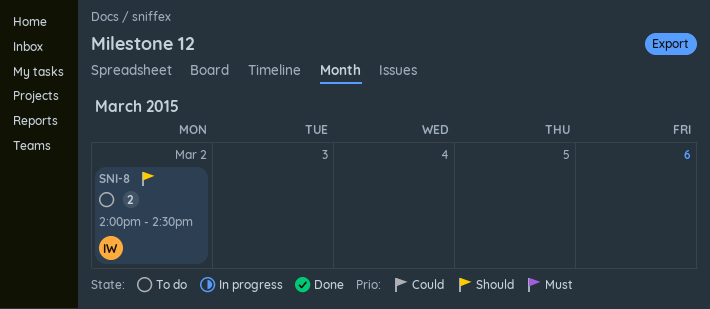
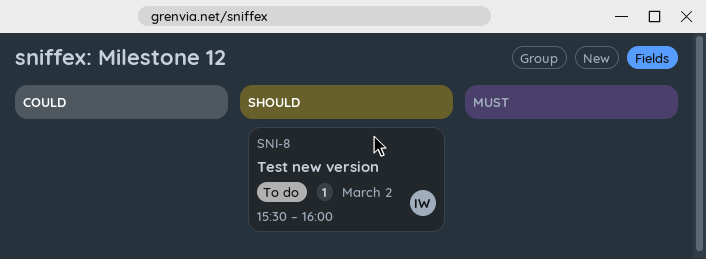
SNI-8, estimate: 2 -> 1
SNI-8, begins: 14:00 -> 15:30
SNI-8, ends: 14:30 -> 16:00

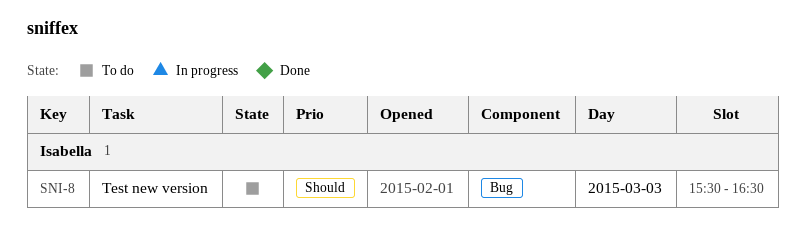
SNI-8, day: Mar 2 -> Mar 3
SNI-8, ends: 16:00 -> 16:30

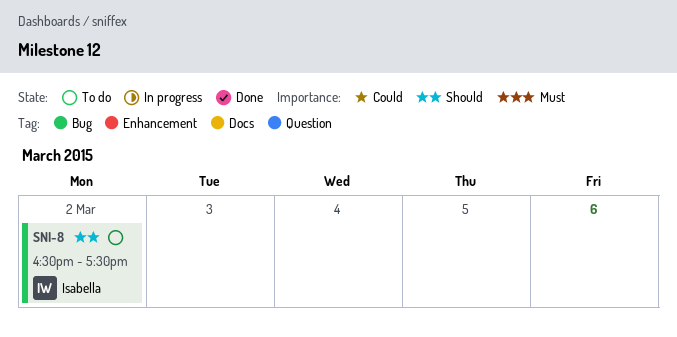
SNI-8, day: Mar 3 -> Mar 2
SNI-8, begins: 15:30 -> 16:30
SNI-8, ends: 16:30 -> 17:30

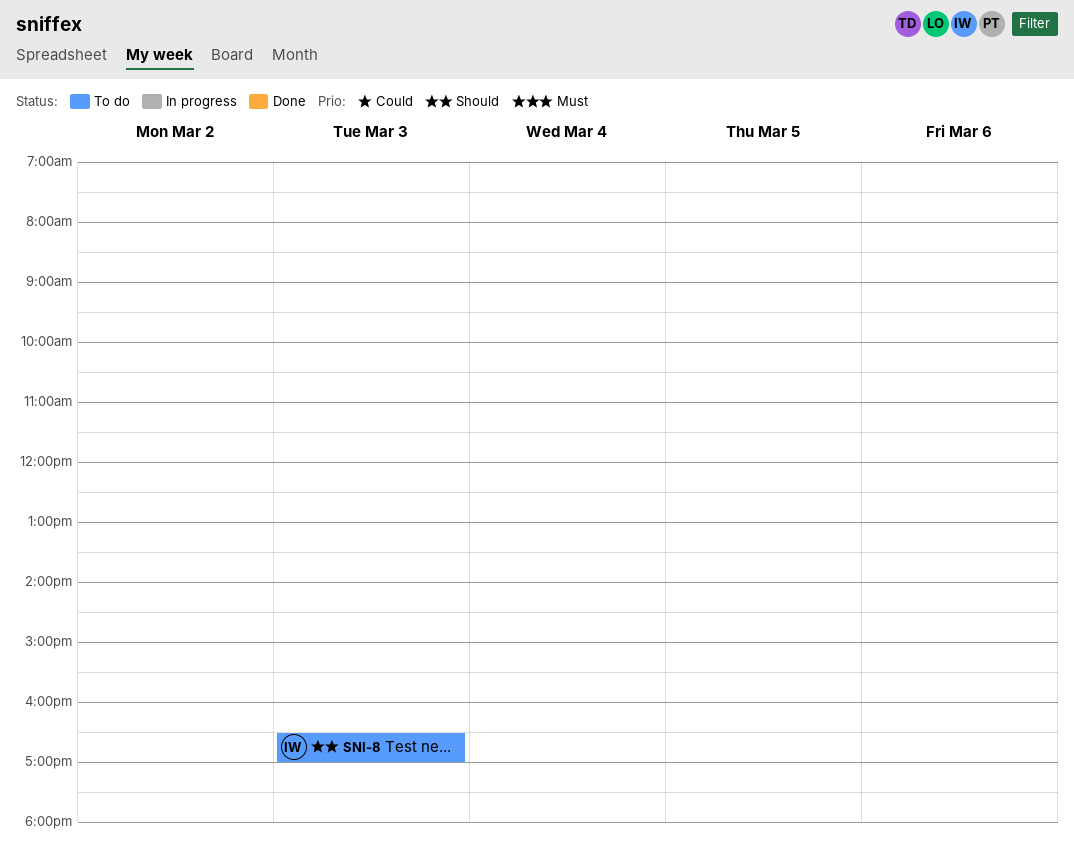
SNI-8, day: Mar 2 -> Mar 3
SNI-8, ends: 17:30 -> 17:00

